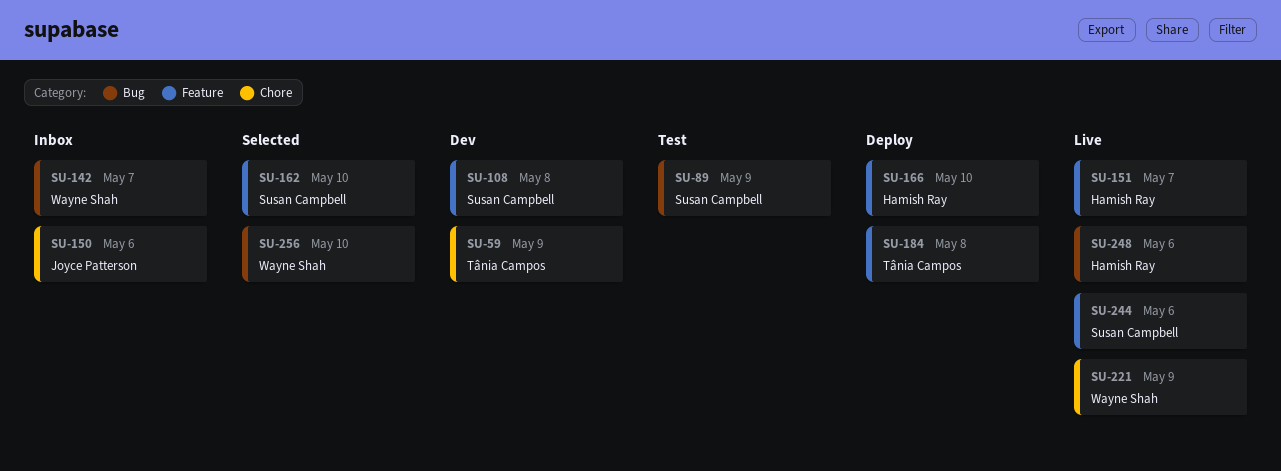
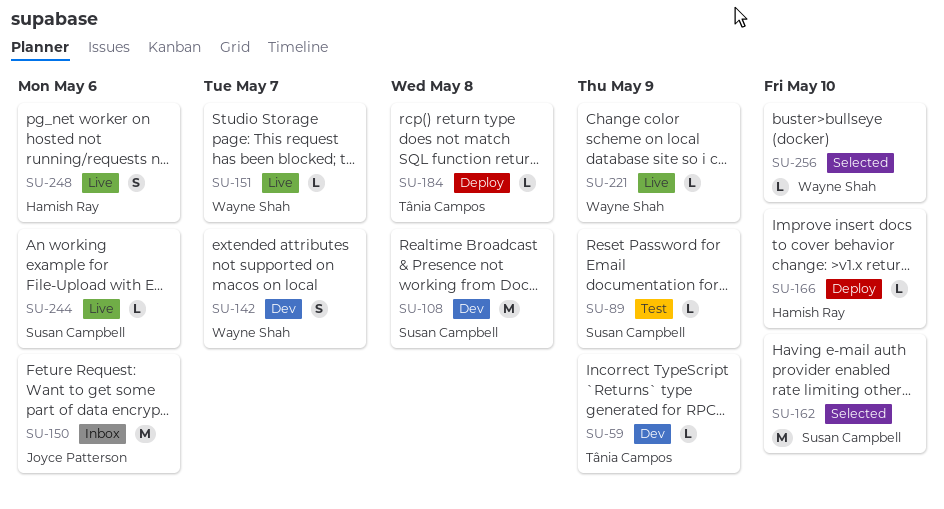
SU-142, status: Inbox -> Dev
SU-151, owner: Hamish Ray -> Wayne Shah

